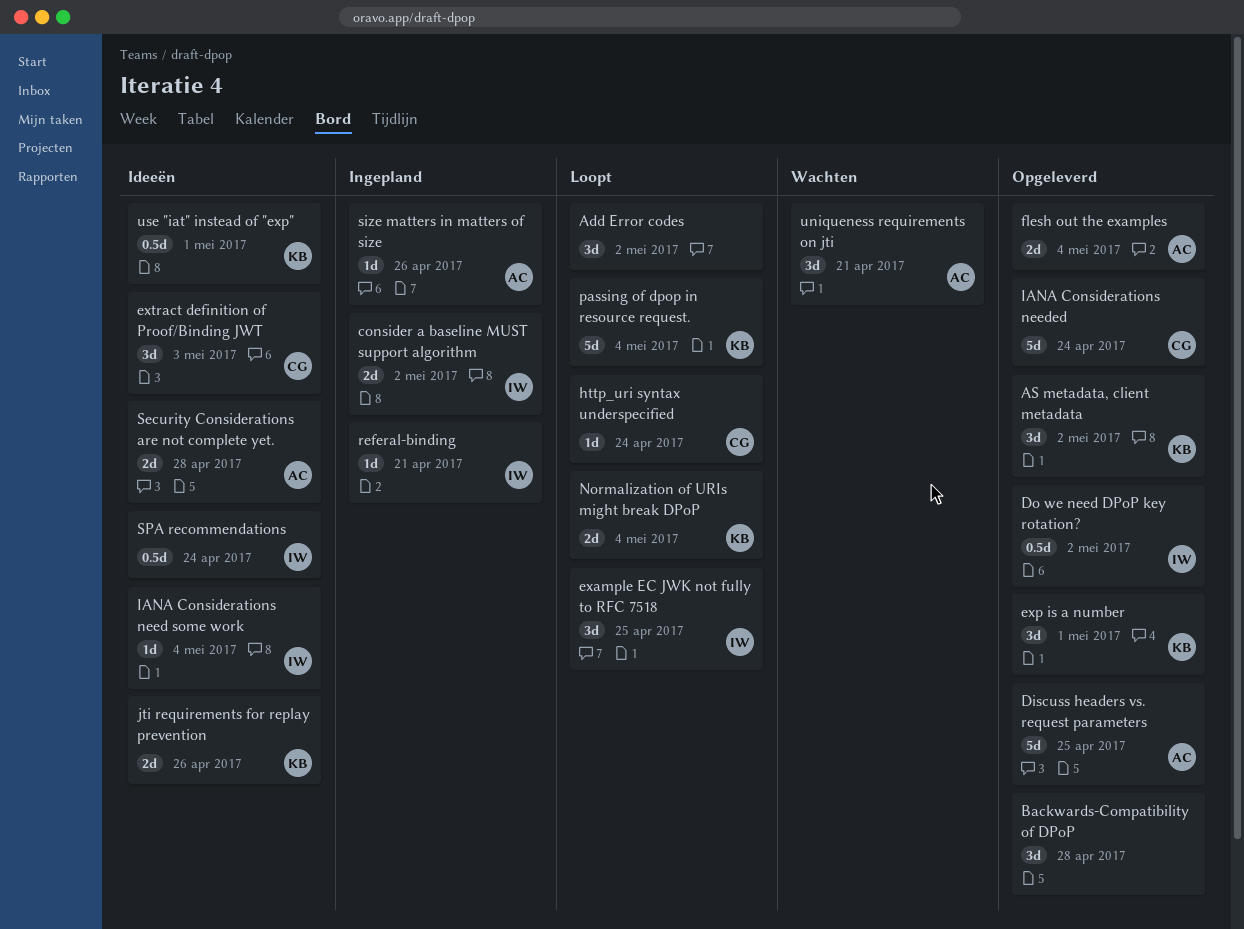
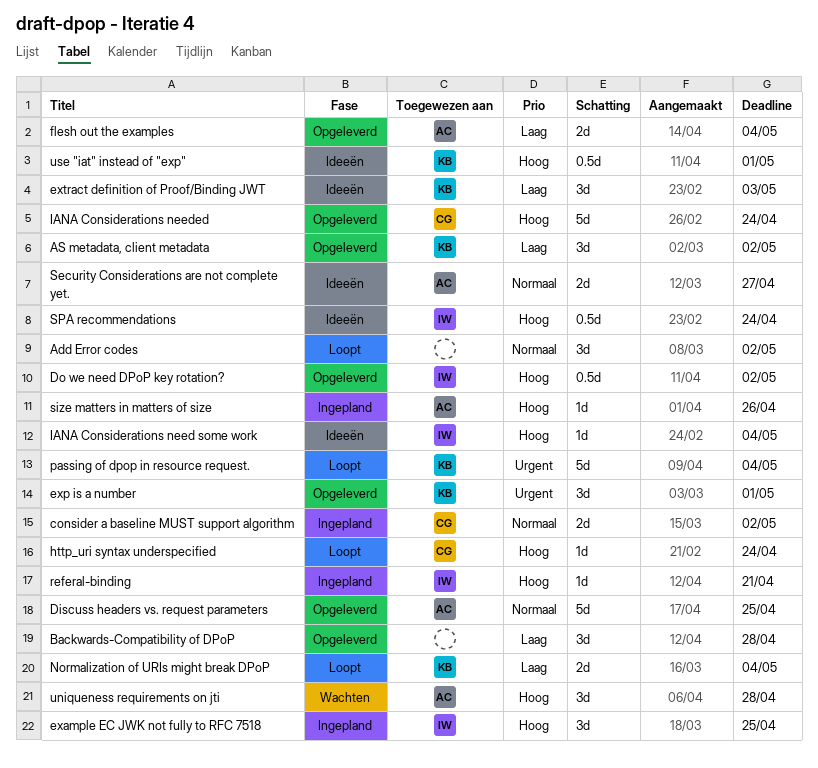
consider a baseline MUST support algorithm, owner: IW -> CG
example EC JWK not fully to RFC 7518, status: Loopt -> Ingepland
extract definition of Proof/Binding JWT, owner: CG -> KB
jti requirements for replay prevention: present -> none
Security Considerations are not complete yet., due: Apr 28 -> Apr 27
uniqueness requirements on jti, due: Apr 21 -> Apr 28

